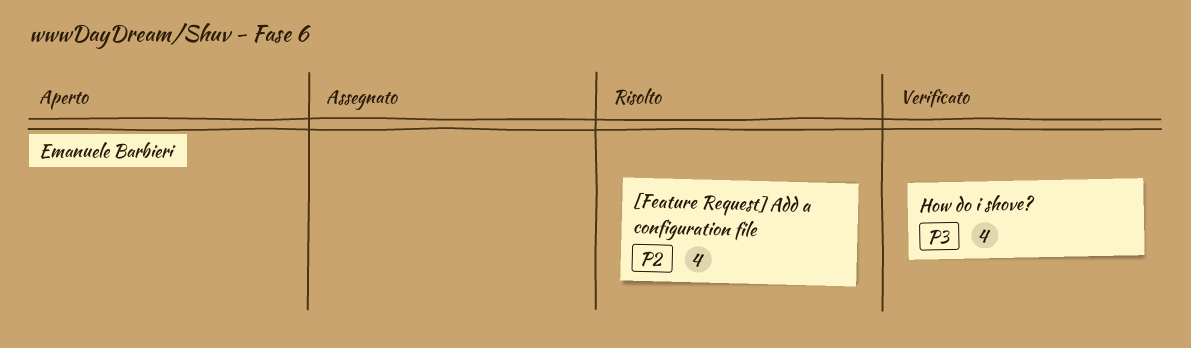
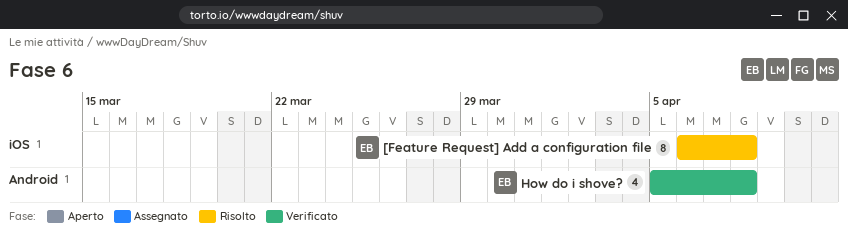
[Feature Request] Add a configuration file, estimate: 4 -> 8

